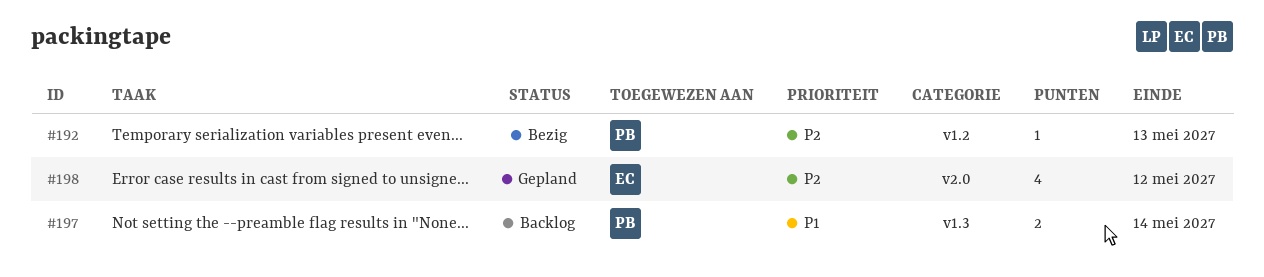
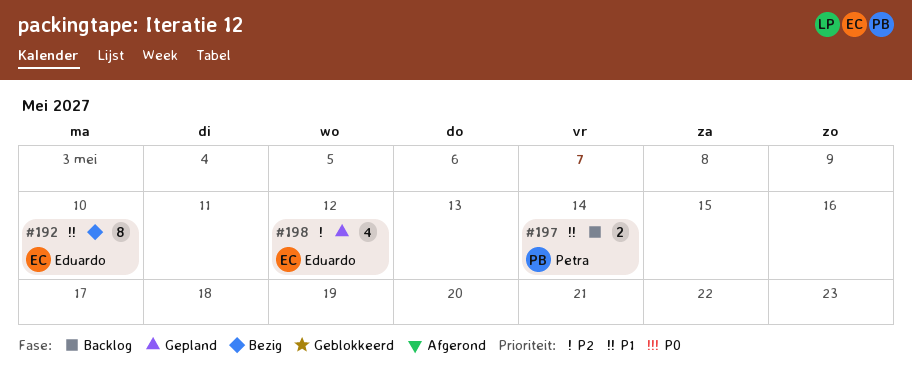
#192, owner: Petra -> Eduardo
#192, priority: P2 -> P1
#192, estimate: 1 -> 8
#192, due: May 13 -> May 10

